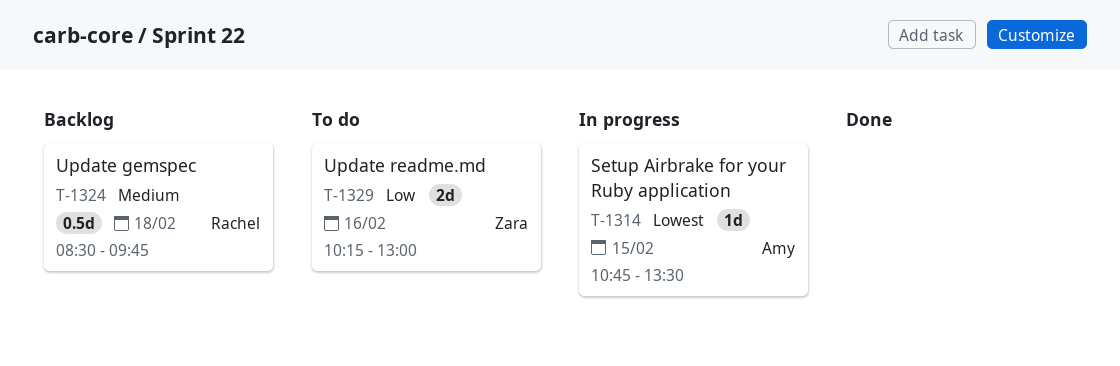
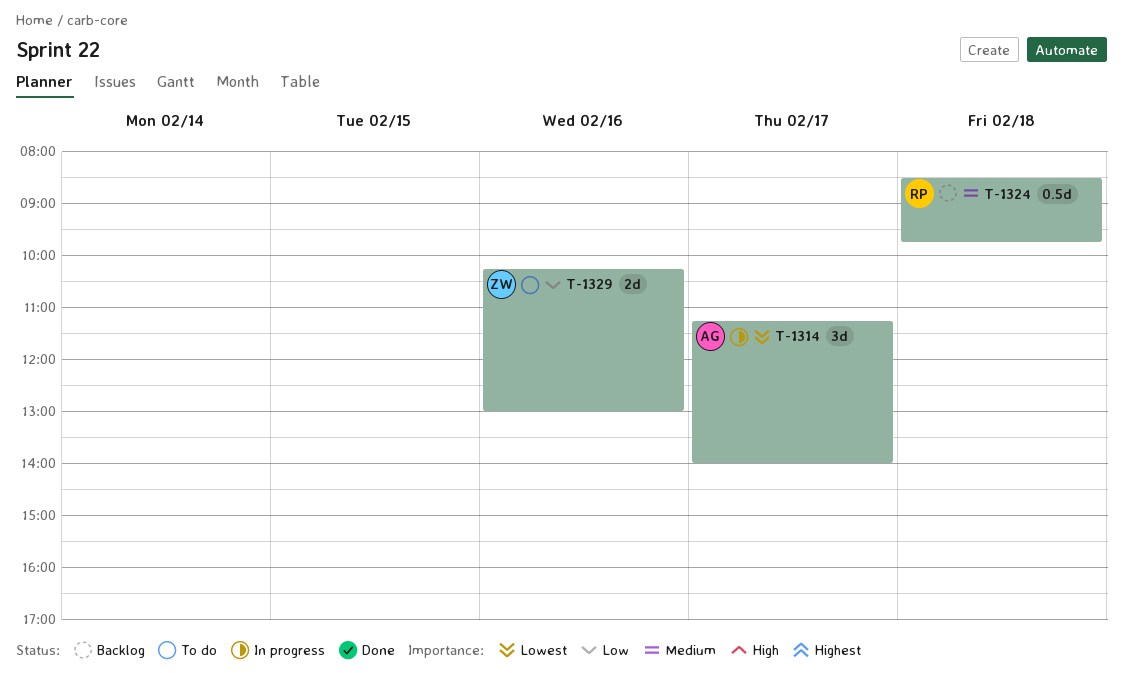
T-1314, estimate: 1d -> 3d
T-1314, day: Feb 15 -> Feb 17
T-1314, begins: 10:45 -> 11:15
T-1314, ends: 13:30 -> 14:00

